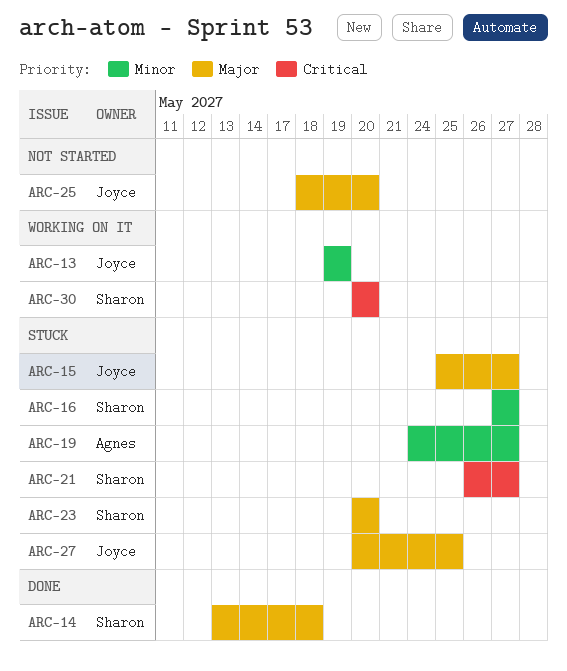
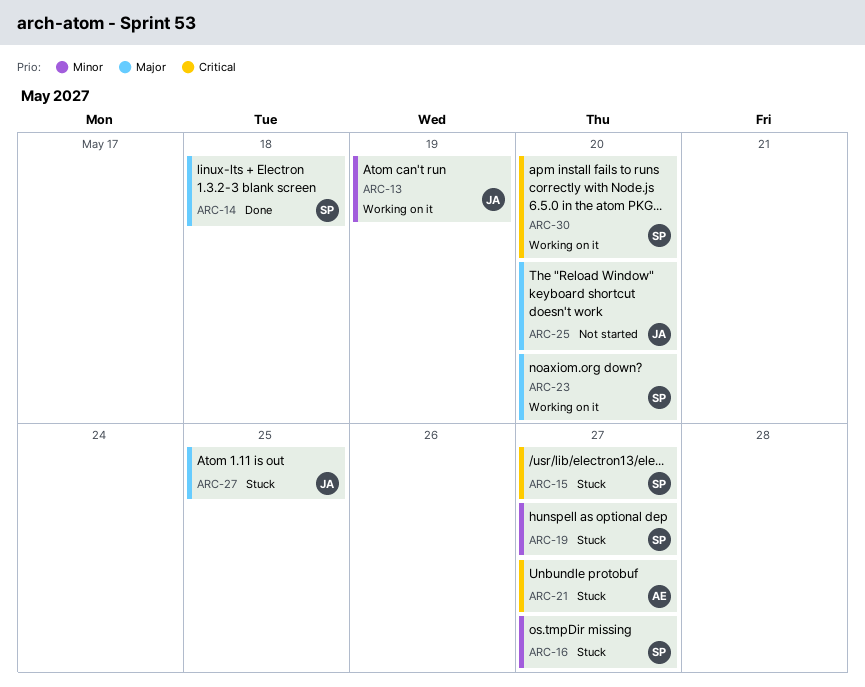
ARC-15, owner: Joyce -> Sharon
ARC-15, priority: Major -> Critical
ARC-19, owner: Agnes -> Sharon
ARC-21, owner: Sharon -> Agnes
ARC-23, status: Stuck -> Working on it

